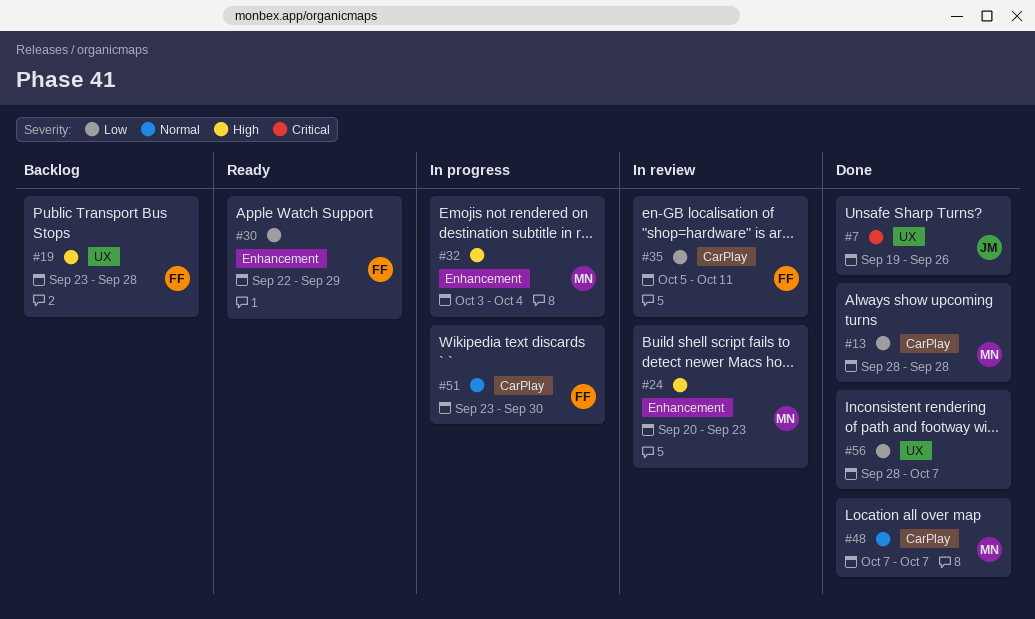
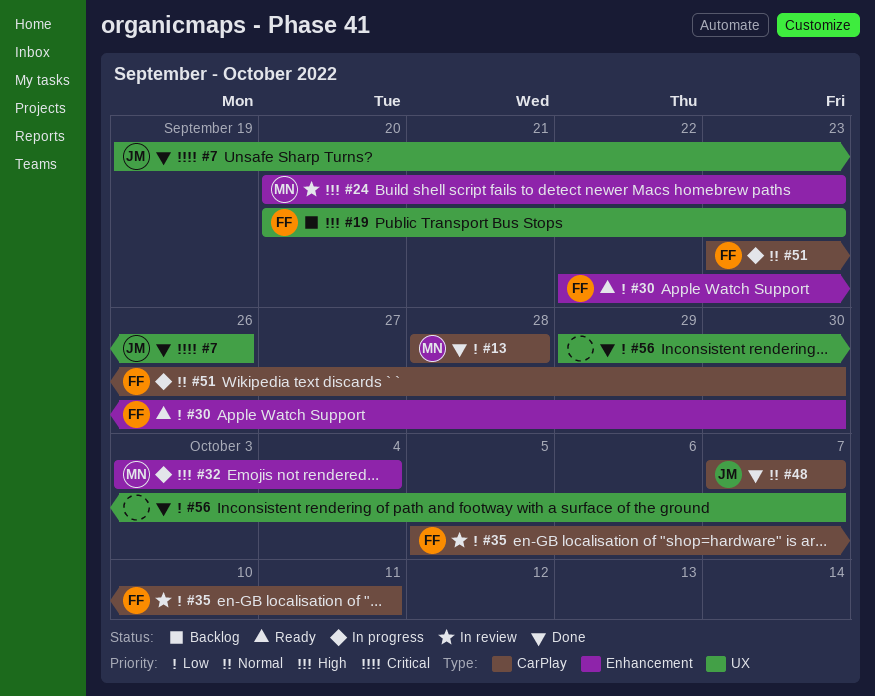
#19, start: Sep 23 -> Sep 20
#19, due: Sep 28 -> Sep 23
#30, due: Sep 29 -> Sep 30
#48, owner: MN -> JM
#56, start: Sep 28 -> Sep 29

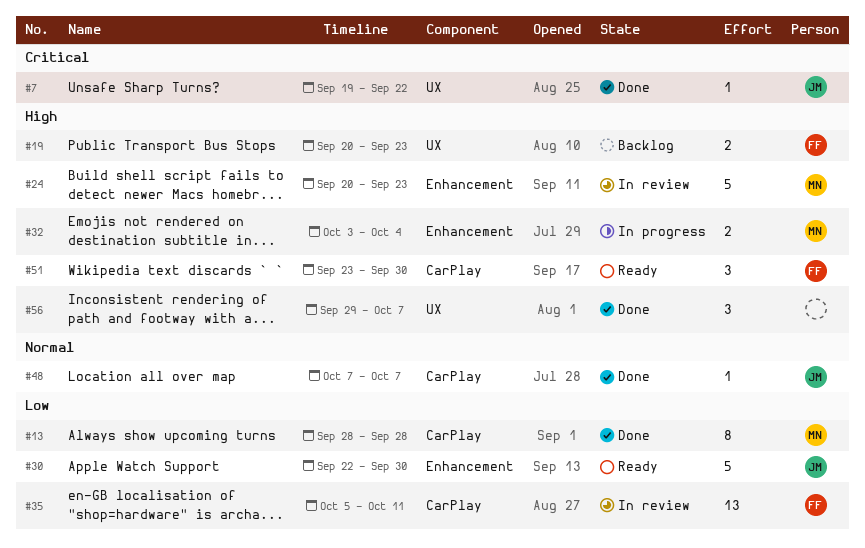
#7, due: Sep 26 -> Sep 22
#30, owner: FF -> JM
#51, status: In progress -> Ready
#51, priority: Normal -> High
#56, priority: Low -> High

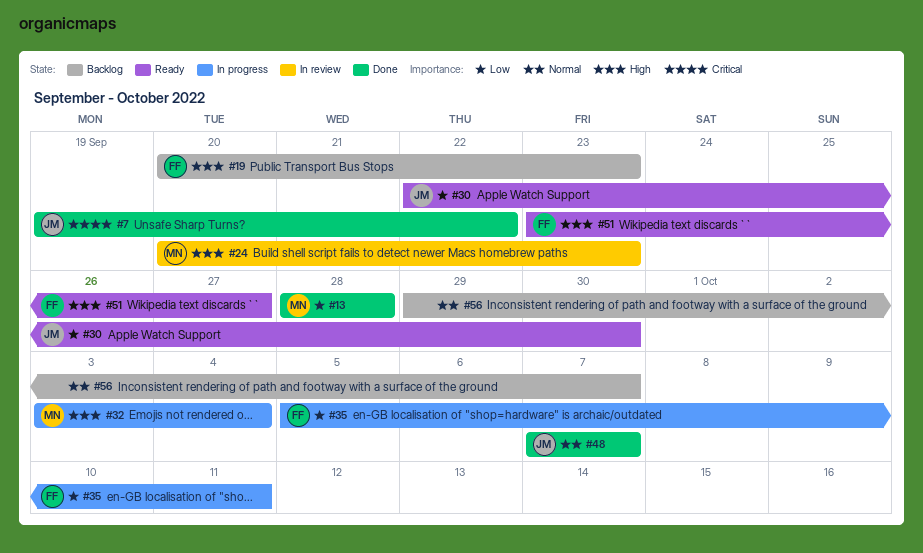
#35, status: In review -> In progress
#51, due: Sep 30 -> Sep 27
#56, status: Done -> Backlog
#56, priority: High -> Normal

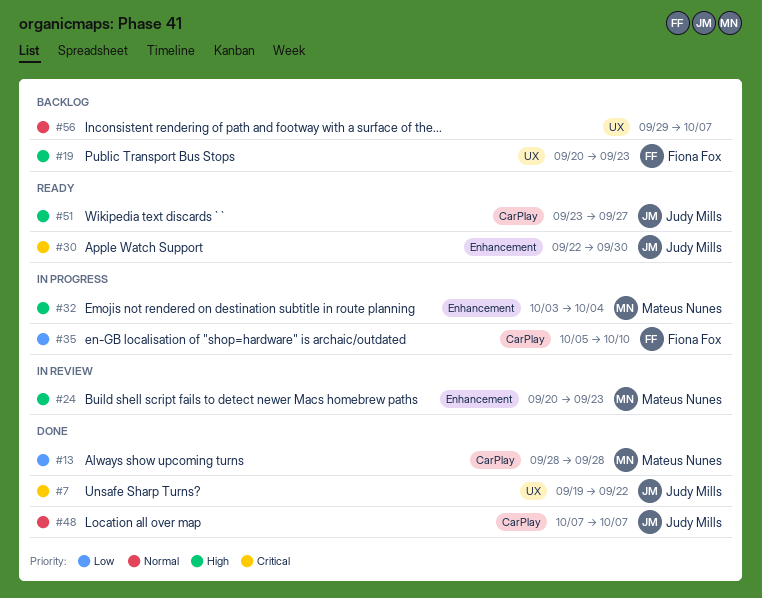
#30, priority: Low -> Critical
#35, due: Oct 11 -> Oct 10
#51, owner: Fiona Fox -> Judy Mills

